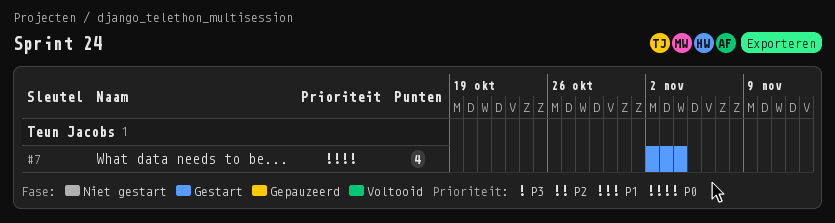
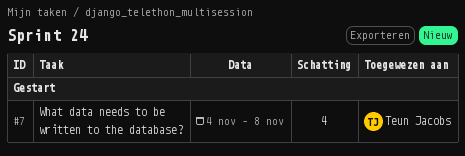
#7, start: Nov 2 -> Nov 4
#7, due: Nov 4 -> Nov 8

